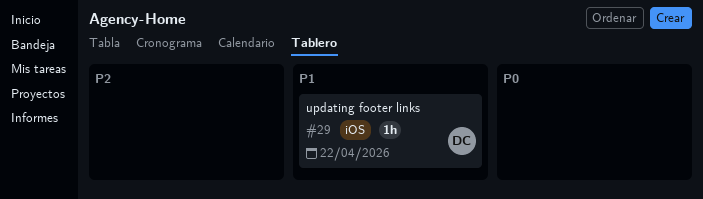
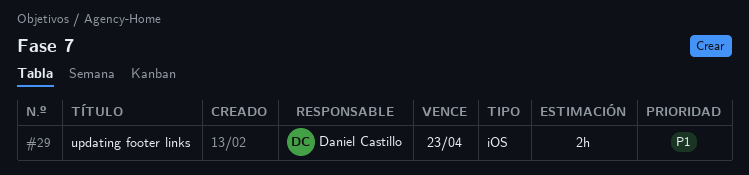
#29, estimate: 1h -> 2h
#29, due: Apr 22 -> Apr 23

